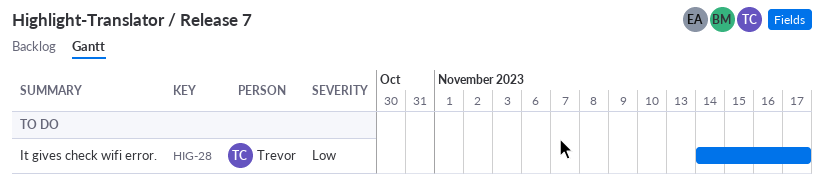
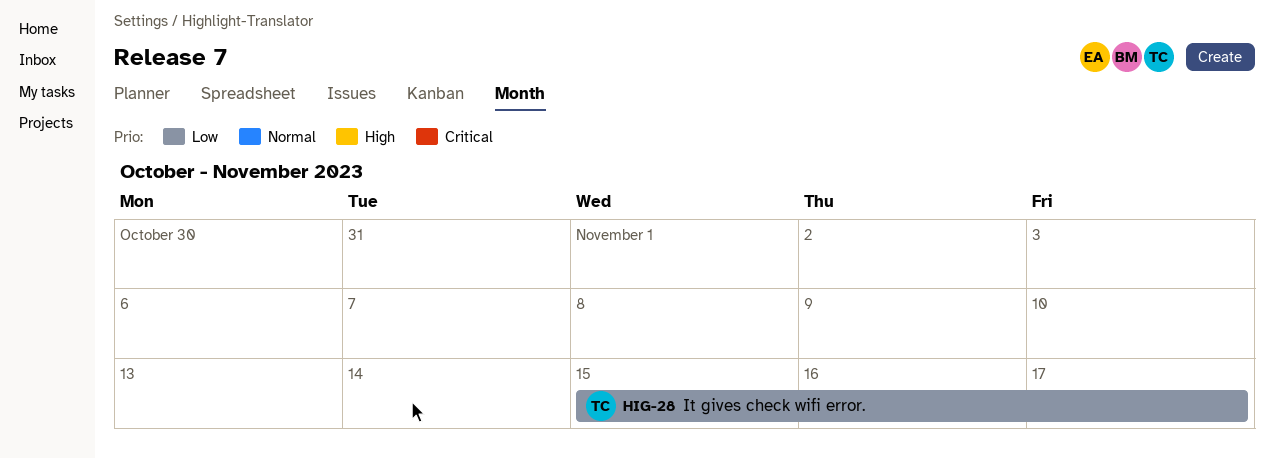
HIG-28, start: Nov 14 -> Nov 15

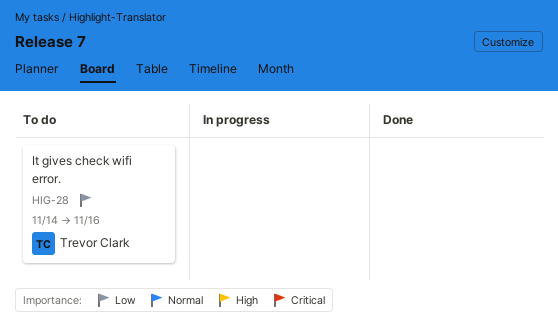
HIG-28, start: Nov 15 -> Nov 14
HIG-28, due: Nov 17 -> Nov 16

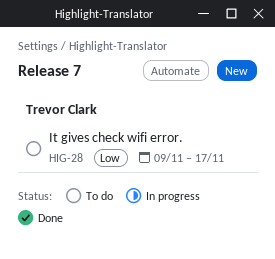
HIG-28, start: Nov 14 -> Nov 9
HIG-28, due: Nov 16 -> Nov 17

